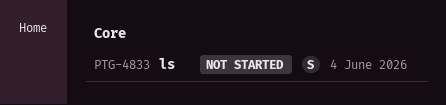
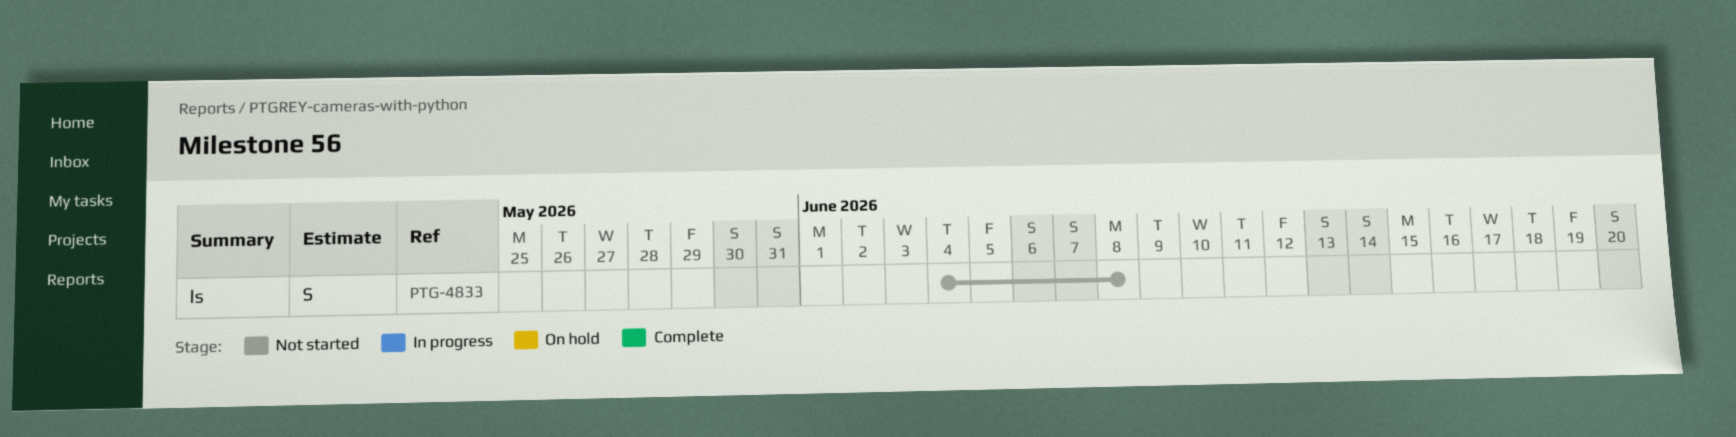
PTG-4833, due: Jun 4 -> Jun 8

